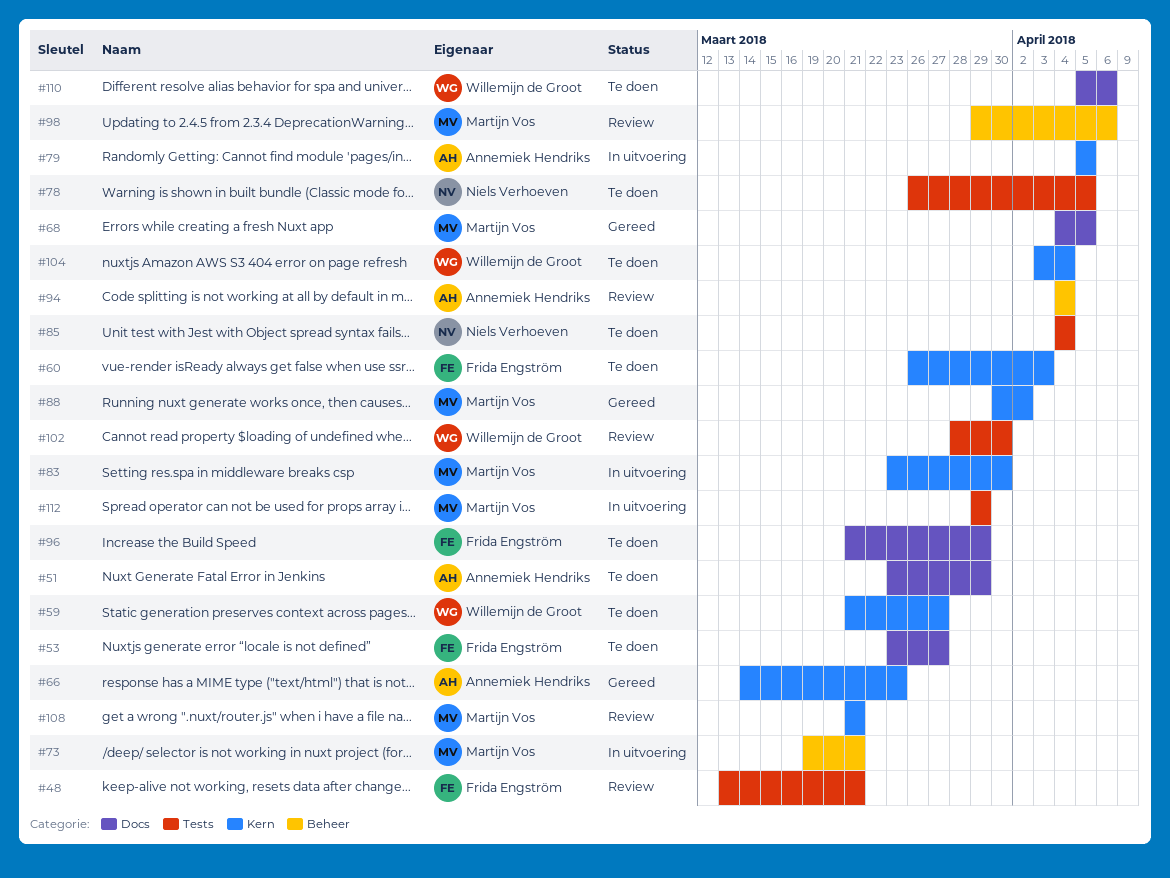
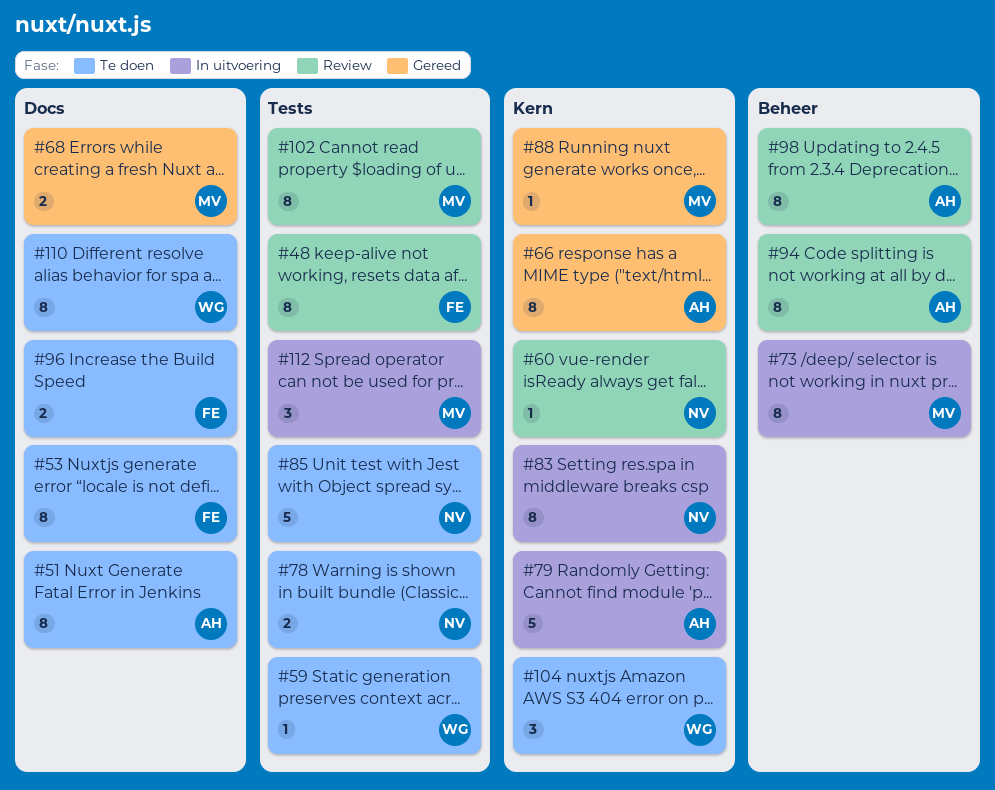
#59, label: Kern -> Tests
#60, status: Te doen -> Review
#60, owner: Frida Engström -> Niels Verhoeven
#83, owner: Martijn Vos -> Niels Verhoeven
#98, owner: Martijn Vos -> Annemiek Hendriks
#102, owner: Willemijn de Groot -> Martijn Vos
#108: present -> none

